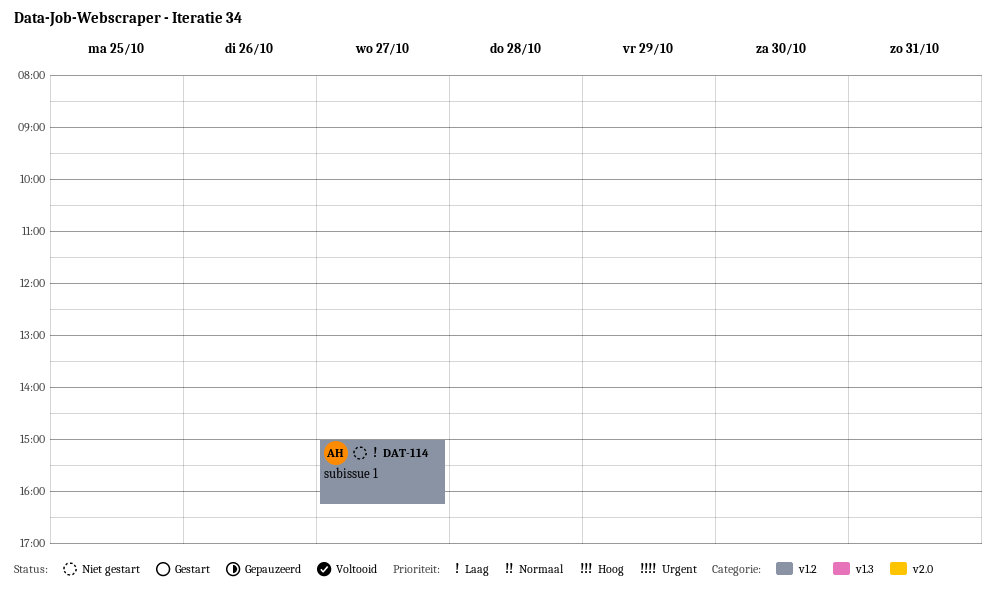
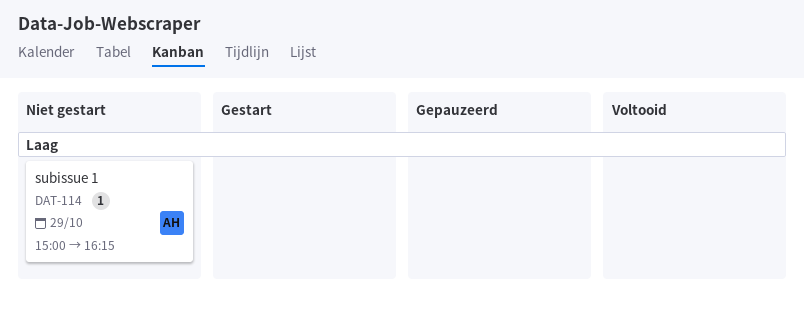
DAT-114, day: Oct 27 -> Oct 29

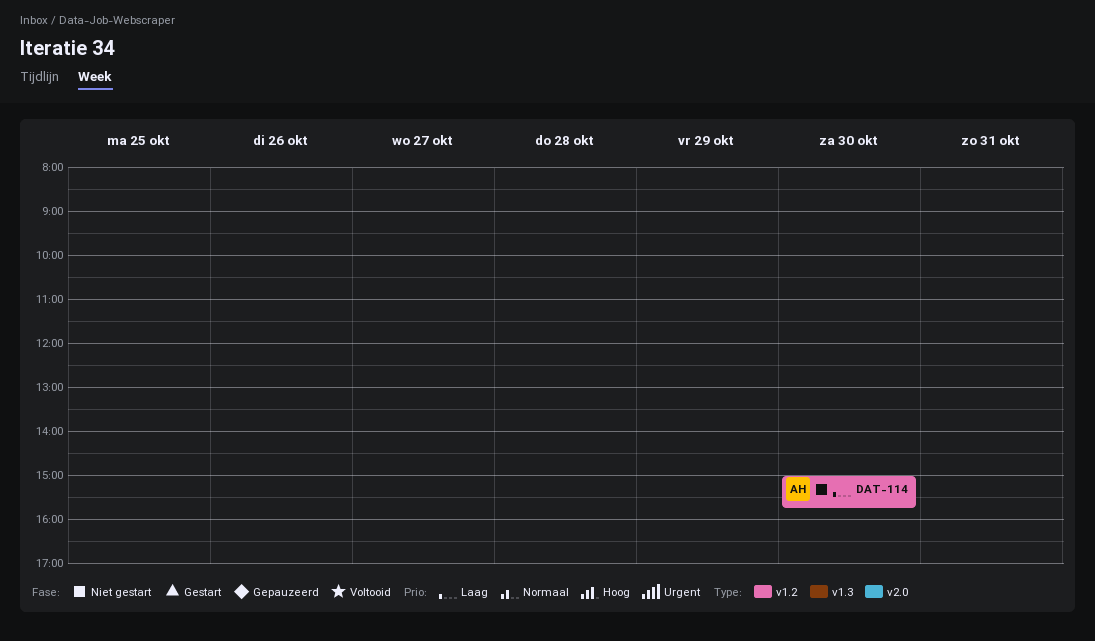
DAT-114, day: Oct 29 -> Oct 30
DAT-114, ends: 16:15 -> 15:45

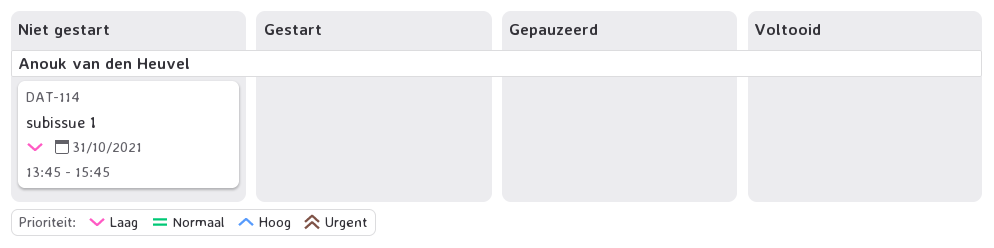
DAT-114, day: Oct 30 -> Oct 31
DAT-114, begins: 15:00 -> 13:45

